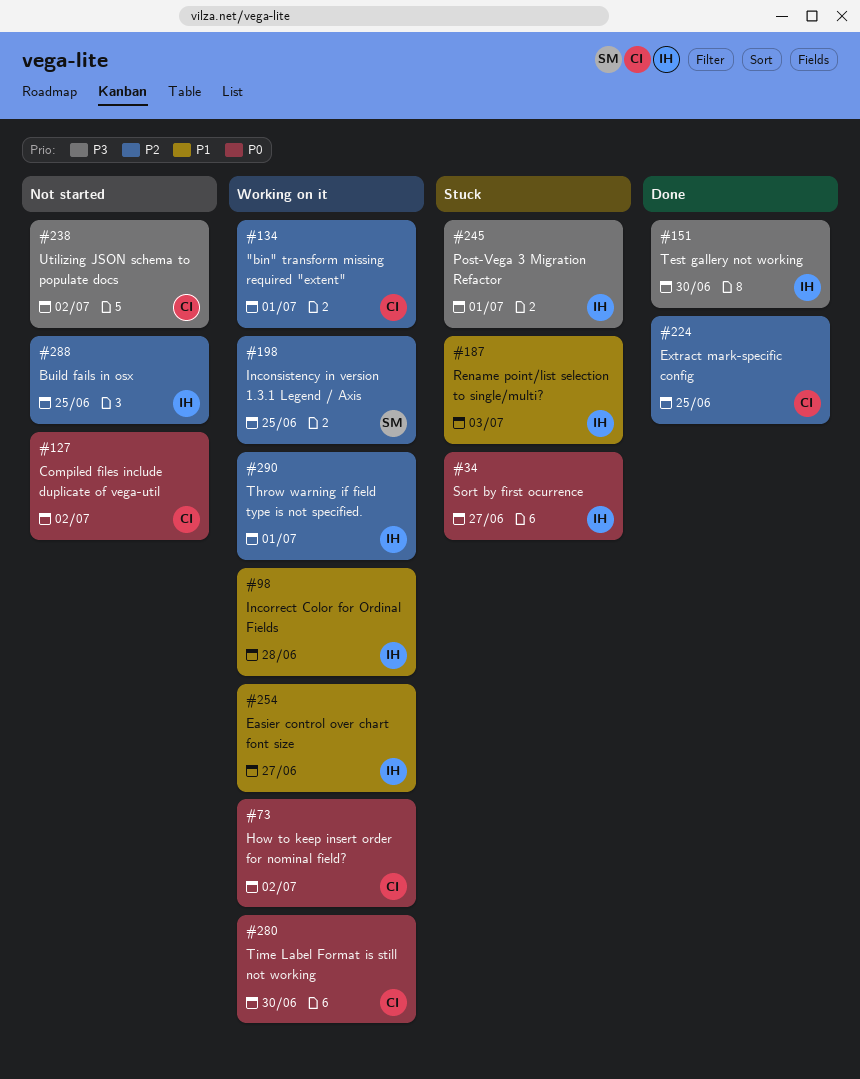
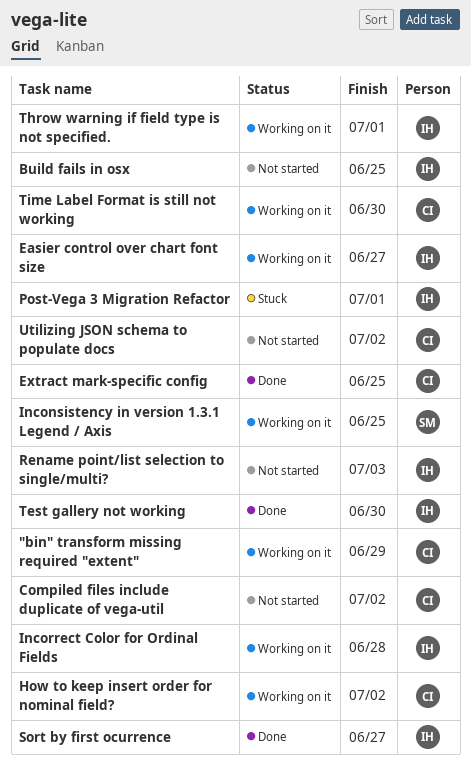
"bin" transform missing required "extent", due: Jul 1 -> Jun 29
Rename point/list selection to single/multi?, status: Stuck -> Not started
Sort by first ocurrence, status: Stuck -> Done

